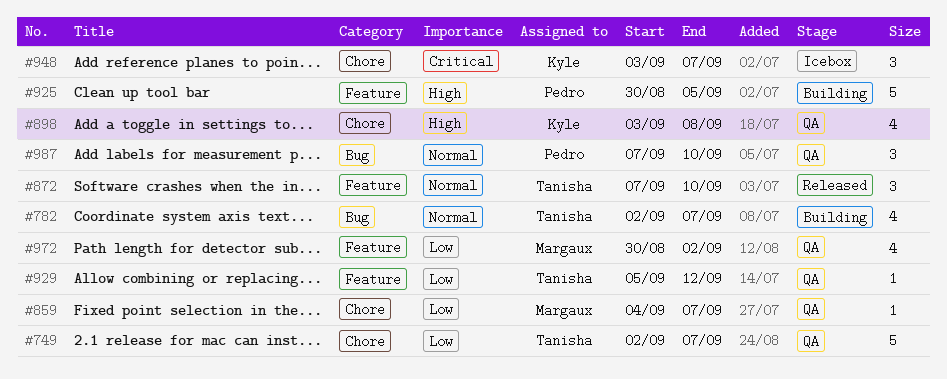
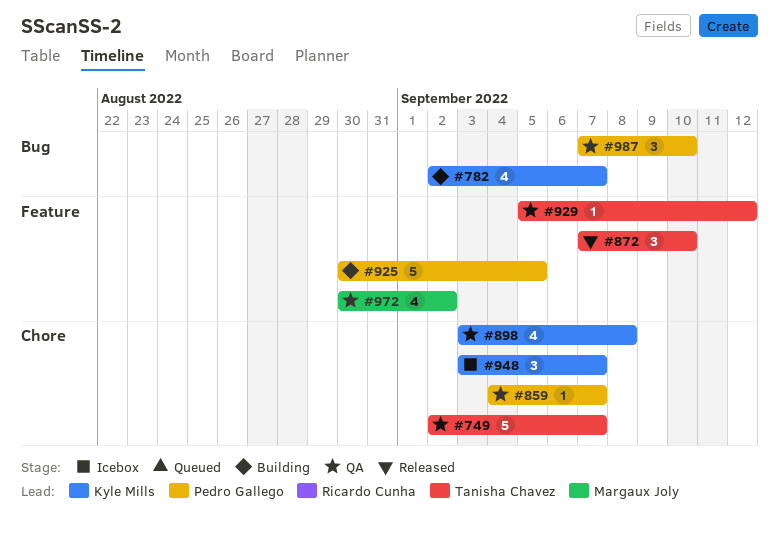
#782, owner: Tanisha Chavez -> Kyle Mills
#859, owner: Margaux Joly -> Pedro Gallego

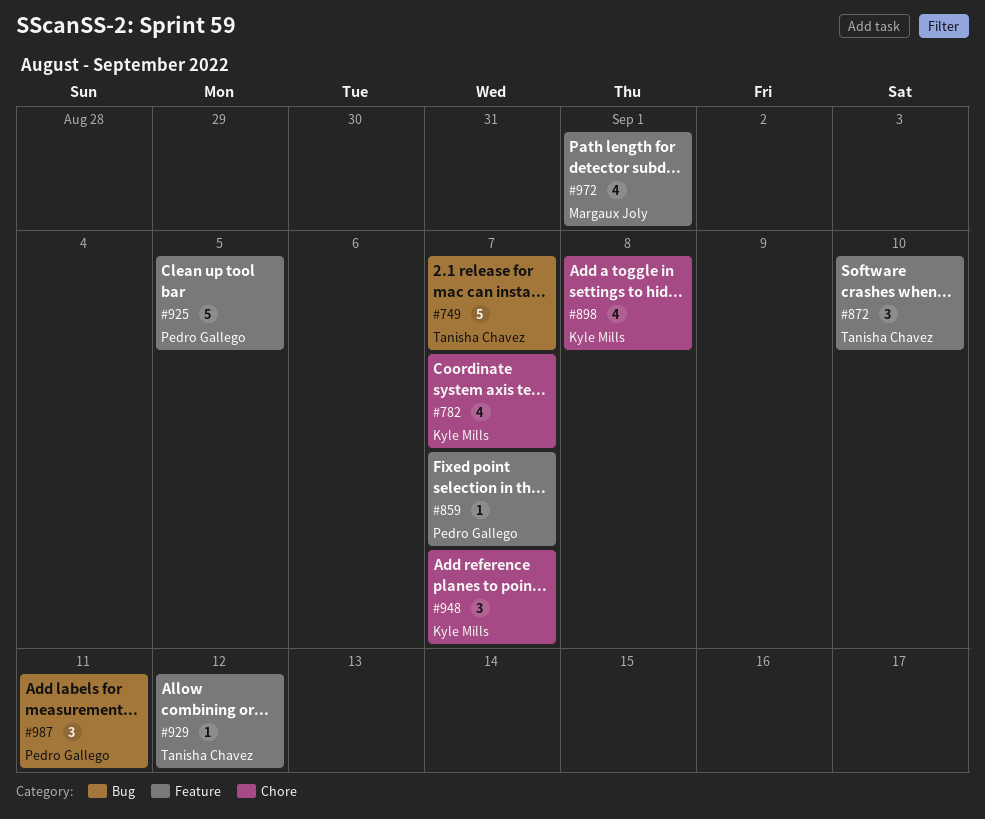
#749, label: Chore -> Bug
#782, label: Bug -> Chore
#859, label: Chore -> Feature
#972, due: Sep 2 -> Sep 1
#987, due: Sep 10 -> Sep 11

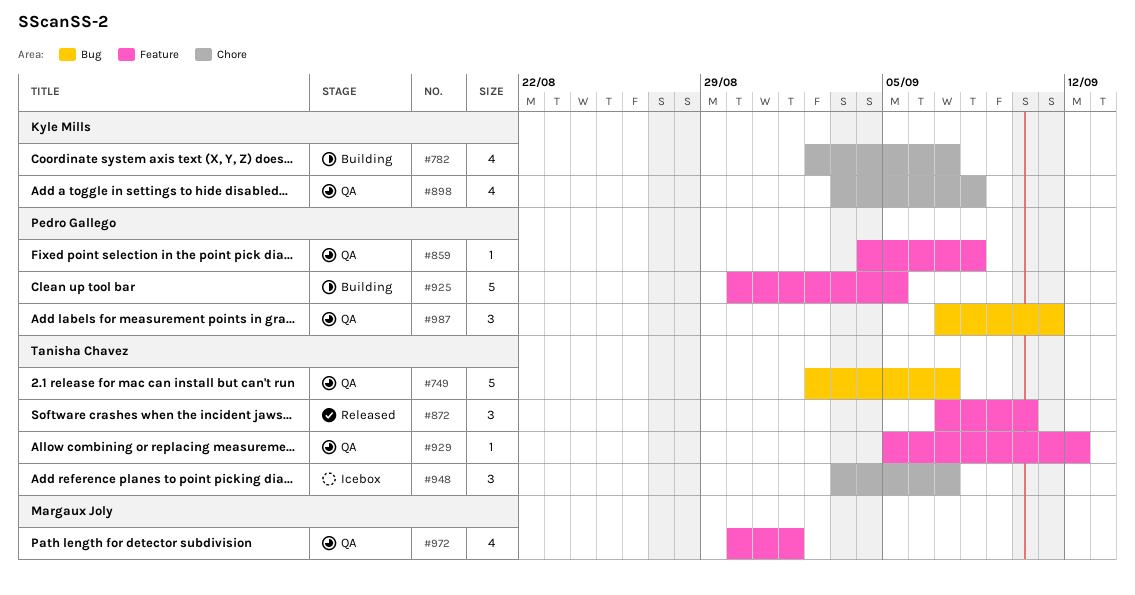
#859, due: Sep 7 -> Sep 8
#948, owner: Kyle Mills -> Tanisha Chavez

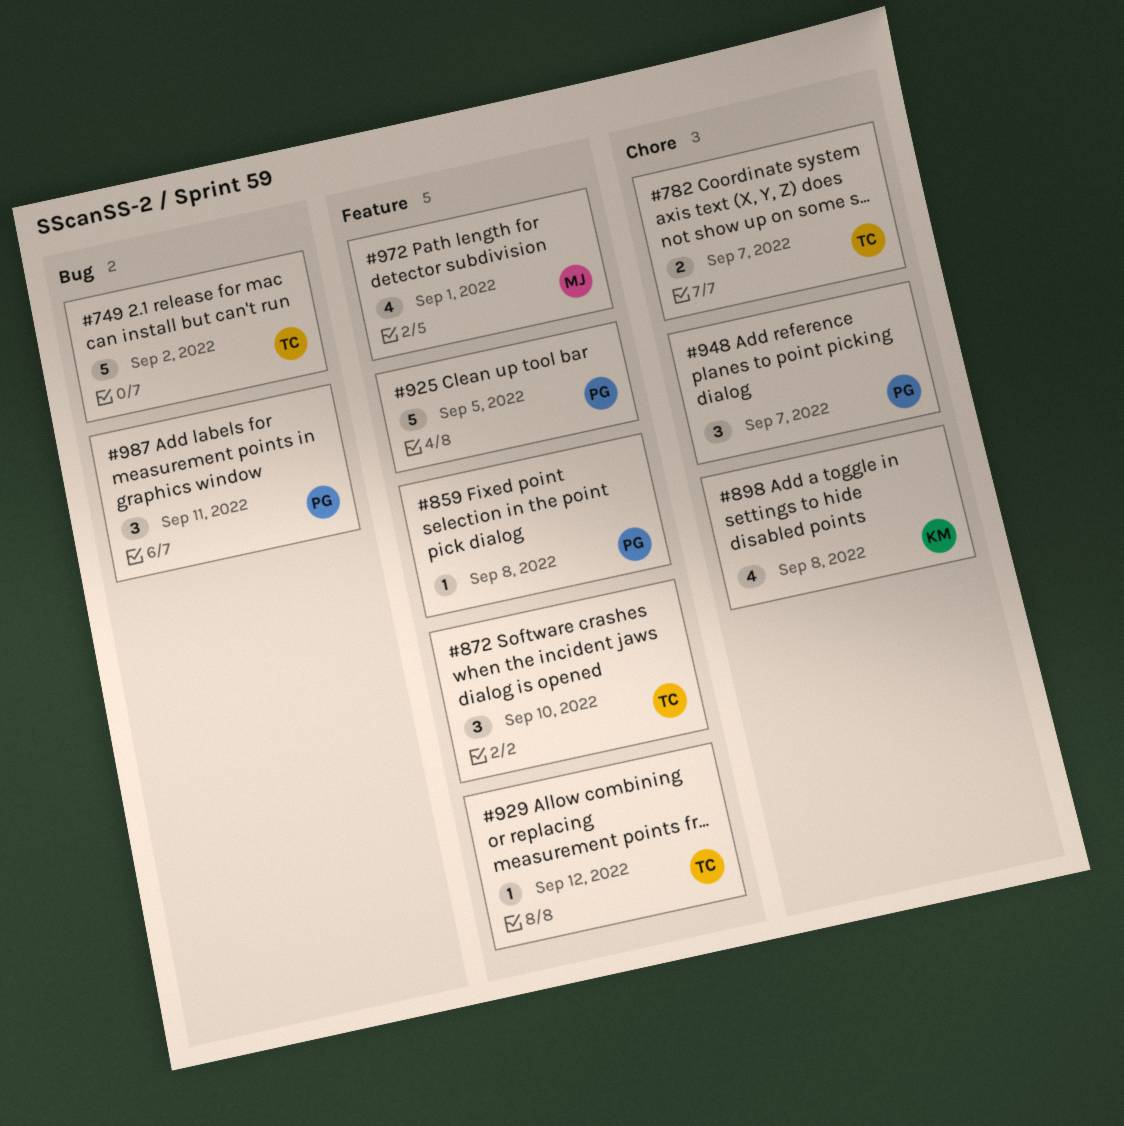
#749, due: Sep 7 -> Sep 2
#782, owner: Kyle Mills -> Tanisha Chavez
#782, estimate: 4 -> 2
#948, owner: Tanisha Chavez -> Pedro Gallego

